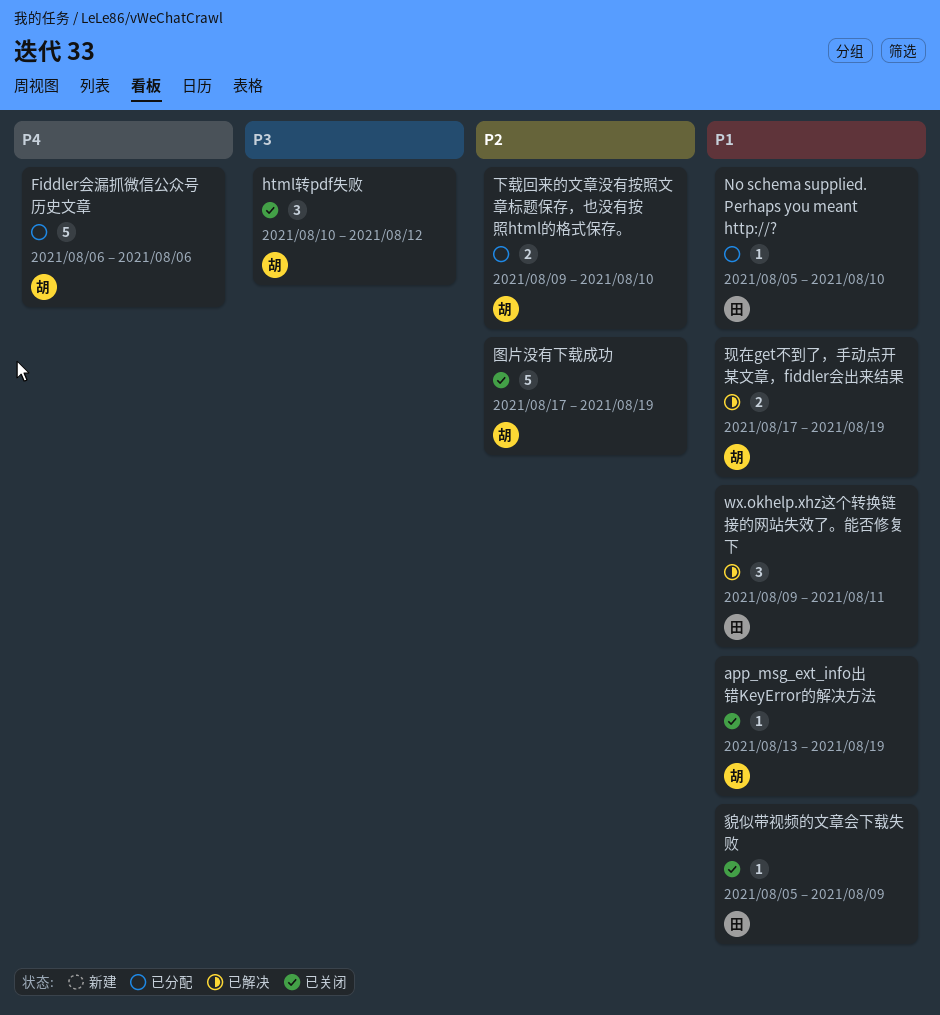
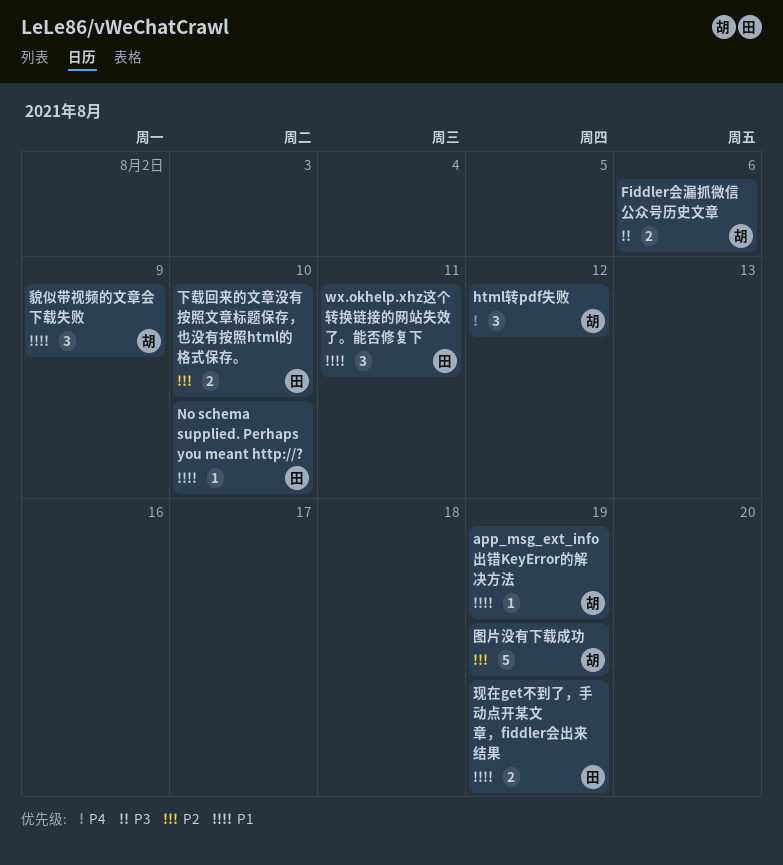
Fiddler会漏抓微信公众号历史文章, priority: P4 -> P3
Fiddler会漏抓微信公众号历史文章, estimate: 5 -> 2
html转pdf失败, priority: P3 -> P4
下载回来的文章没有按照文章标题保存，也没有按照html的格式保存。, owner: 胡 -> 田
现在get不到了，手动点开某文章，fiddler会出来结果, owner: 胡 -> 田
貌似带视频的文章会下载失败, owner: 田 -> 胡
貌似带视频的文章会下载失败, estimate: 1 -> 3

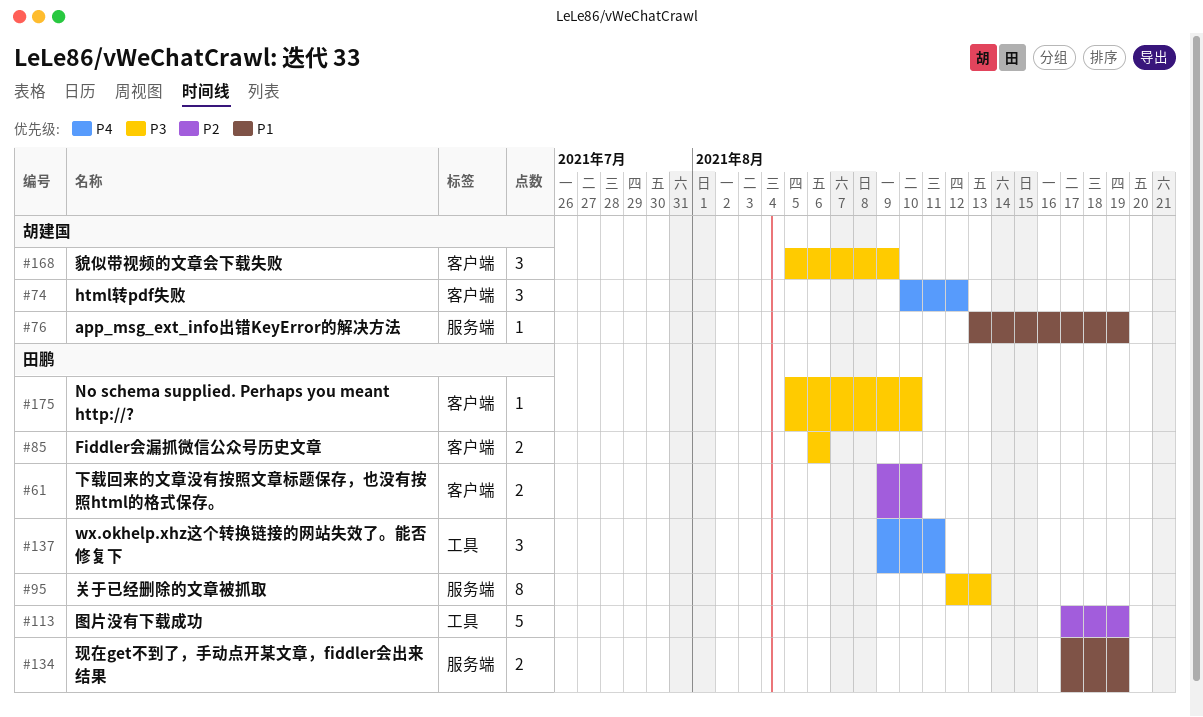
Fiddler会漏抓微信公众号历史文章, owner: 胡建国 -> 田鹏
No schema supplied. Perhaps you meant http://?, priority: P1 -> P3
wx.okhelp.xhz这个转换链接的网站失效了。能否修复下, priority: P1 -> P4
关于已经删除的文章被抓取: none -> present
图片没有下载成功, owner: 胡建国 -> 田鹏
貌似带视频的文章会下载失败, priority: P1 -> P3

